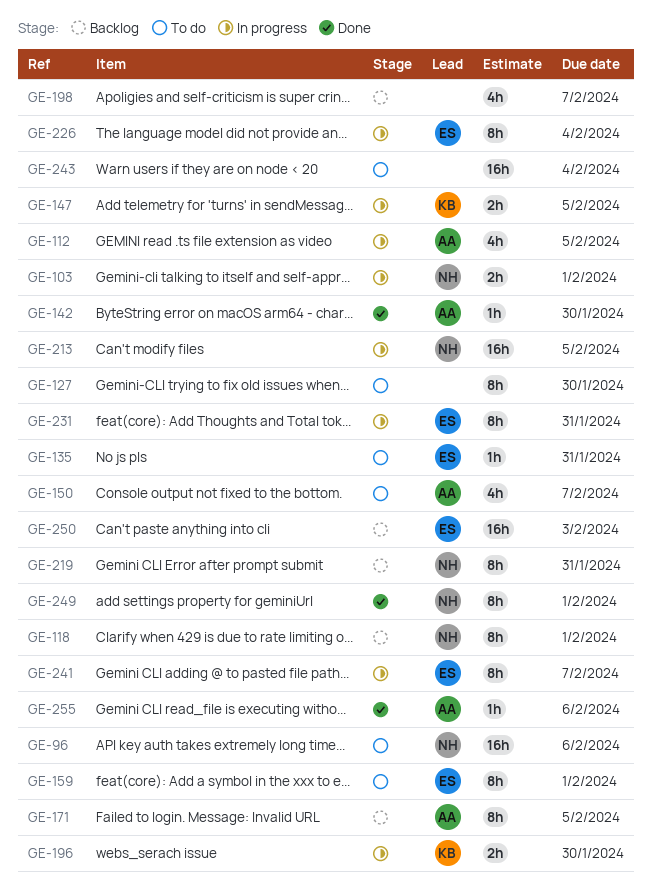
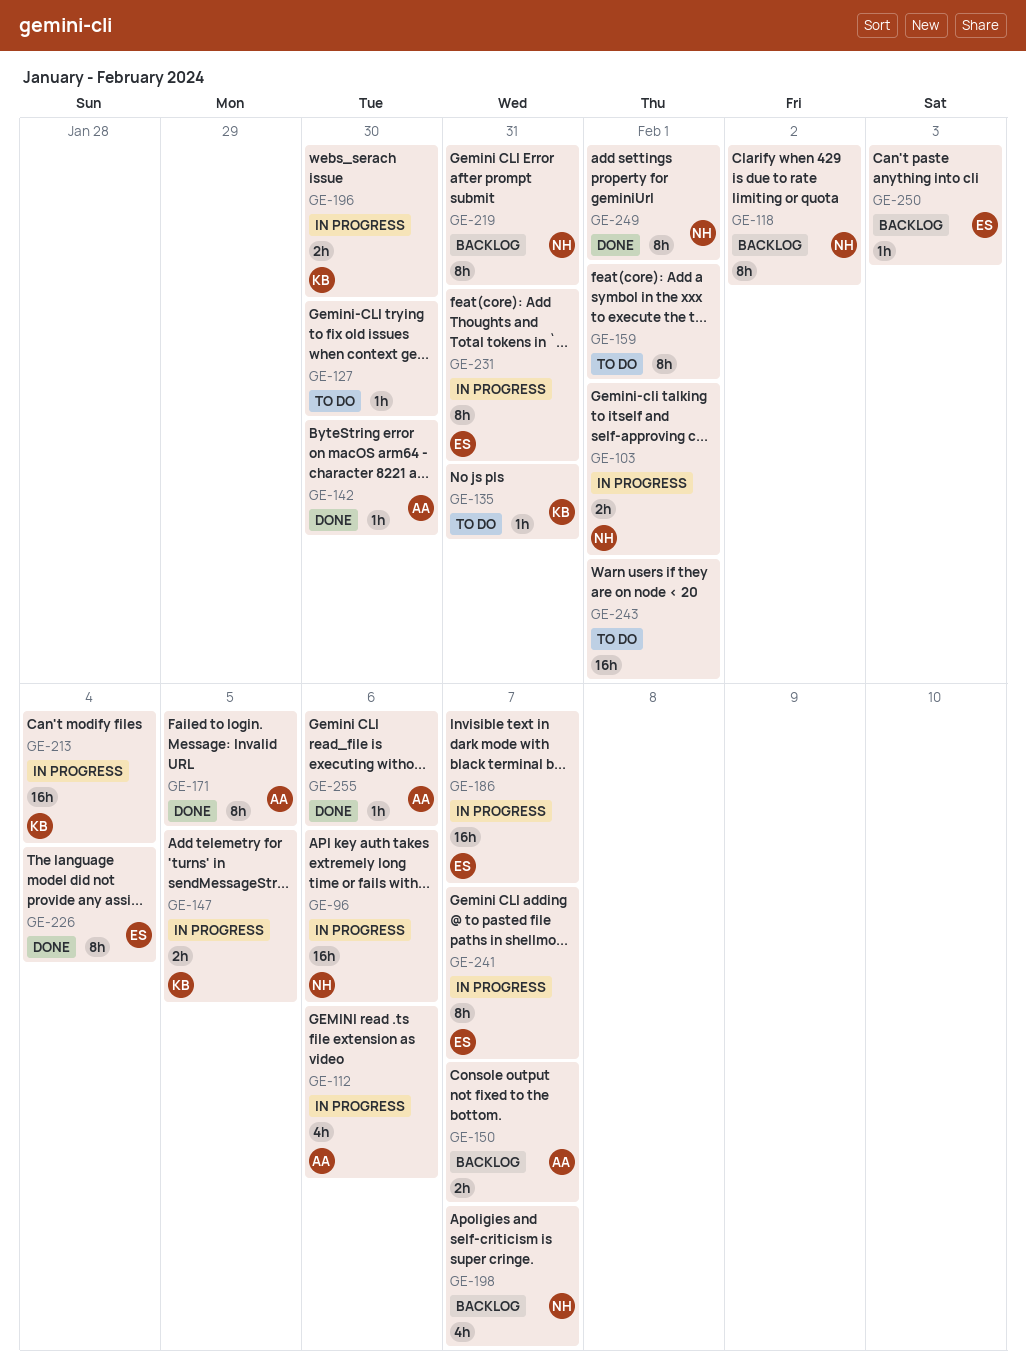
GE-96, status: To do -> In progress
GE-112, due: Feb 5 -> Feb 6
GE-118, due: Feb 1 -> Feb 2
GE-127, estimate: 8h -> 1h
GE-135, owner: ES -> KB
GE-150, status: To do -> Backlog
GE-150, estimate: 4h -> 2h
GE-159, owner: ES -> none
GE-171, status: Backlog -> Done
GE-186: none -> present
GE-198, owner: none -> NH
GE-213, owner: NH -> KB
GE-213, due: Feb 5 -> Feb 4
GE-226, status: In progress -> Done
GE-243, due: Feb 4 -> Feb 1
GE-250, estimate: 16h -> 1h

